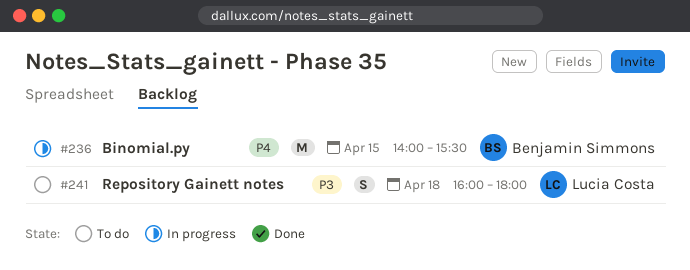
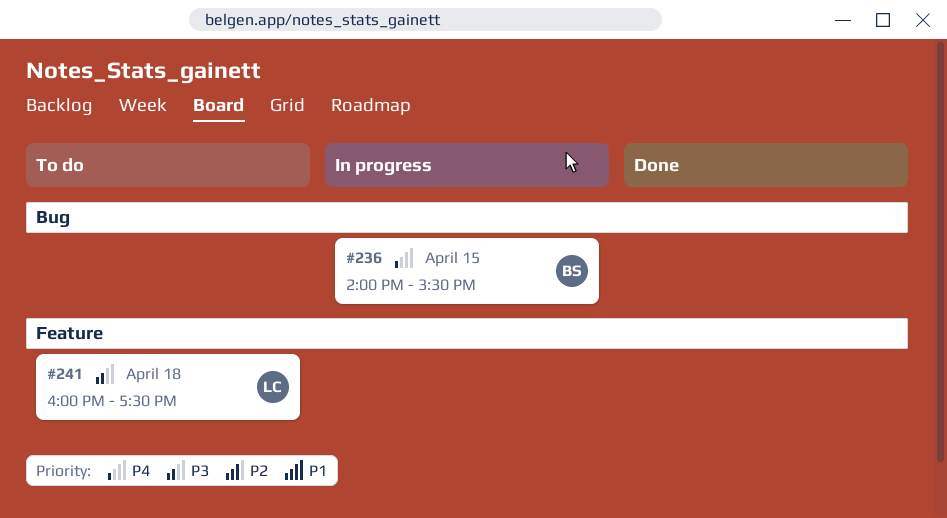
#241, ends: 18:00 -> 17:30

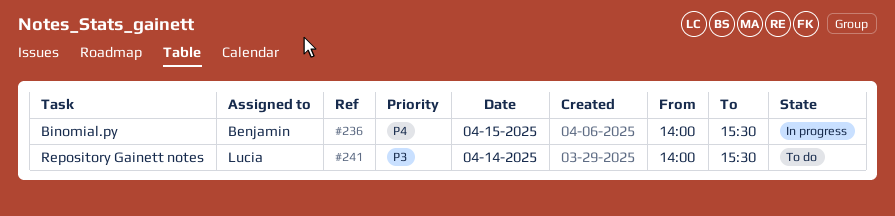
#241, day: Apr 18 -> Apr 14
#241, begins: 16:00 -> 14:00
#241, ends: 17:30 -> 15:30

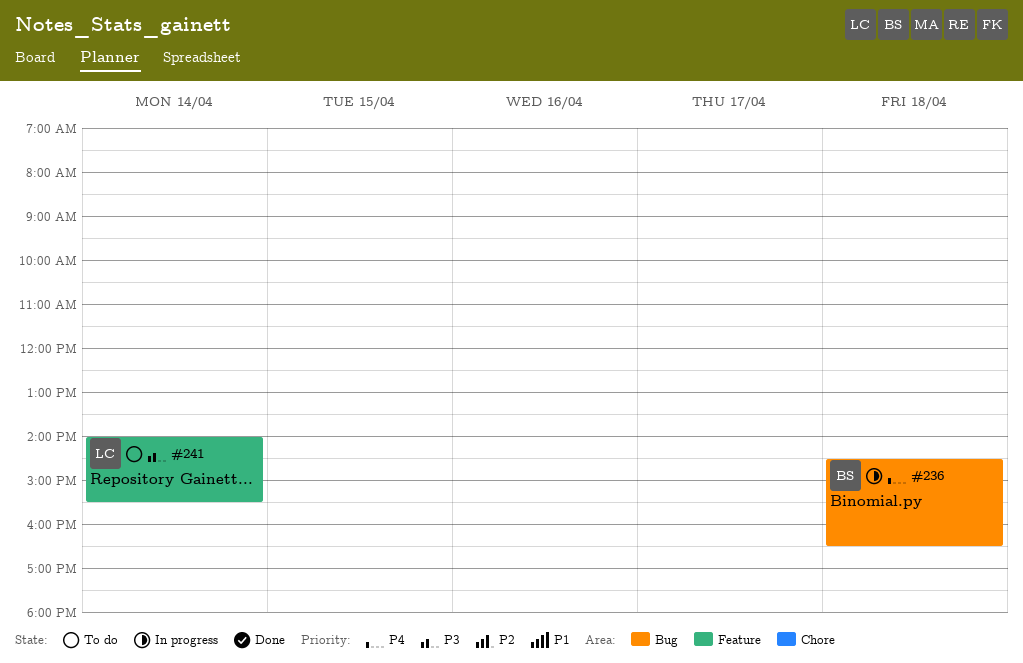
#236, day: Apr 15 -> Apr 18
#236, begins: 14:00 -> 14:30
#236, ends: 15:30 -> 16:30

